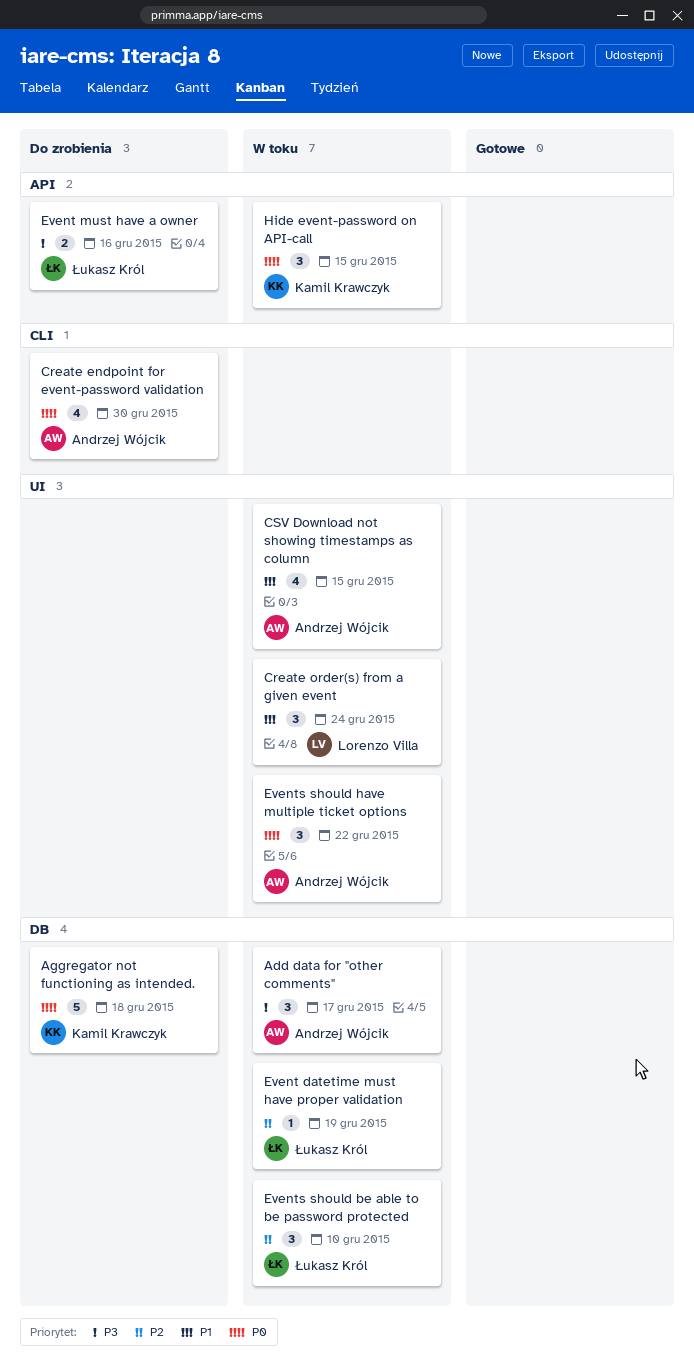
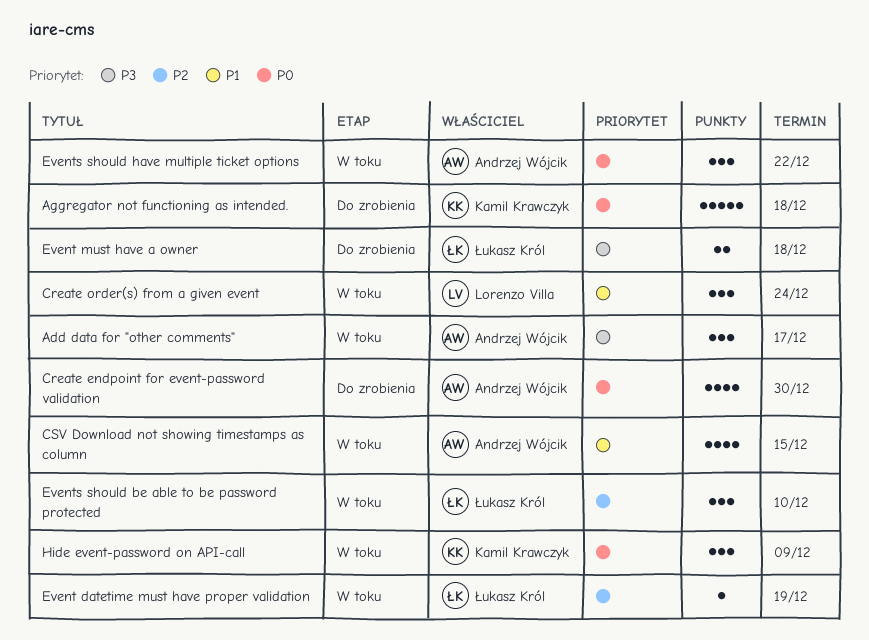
Event must have a owner, due: Dec 16 -> Dec 18
Hide event-password on API-call, due: Dec 15 -> Dec 9

